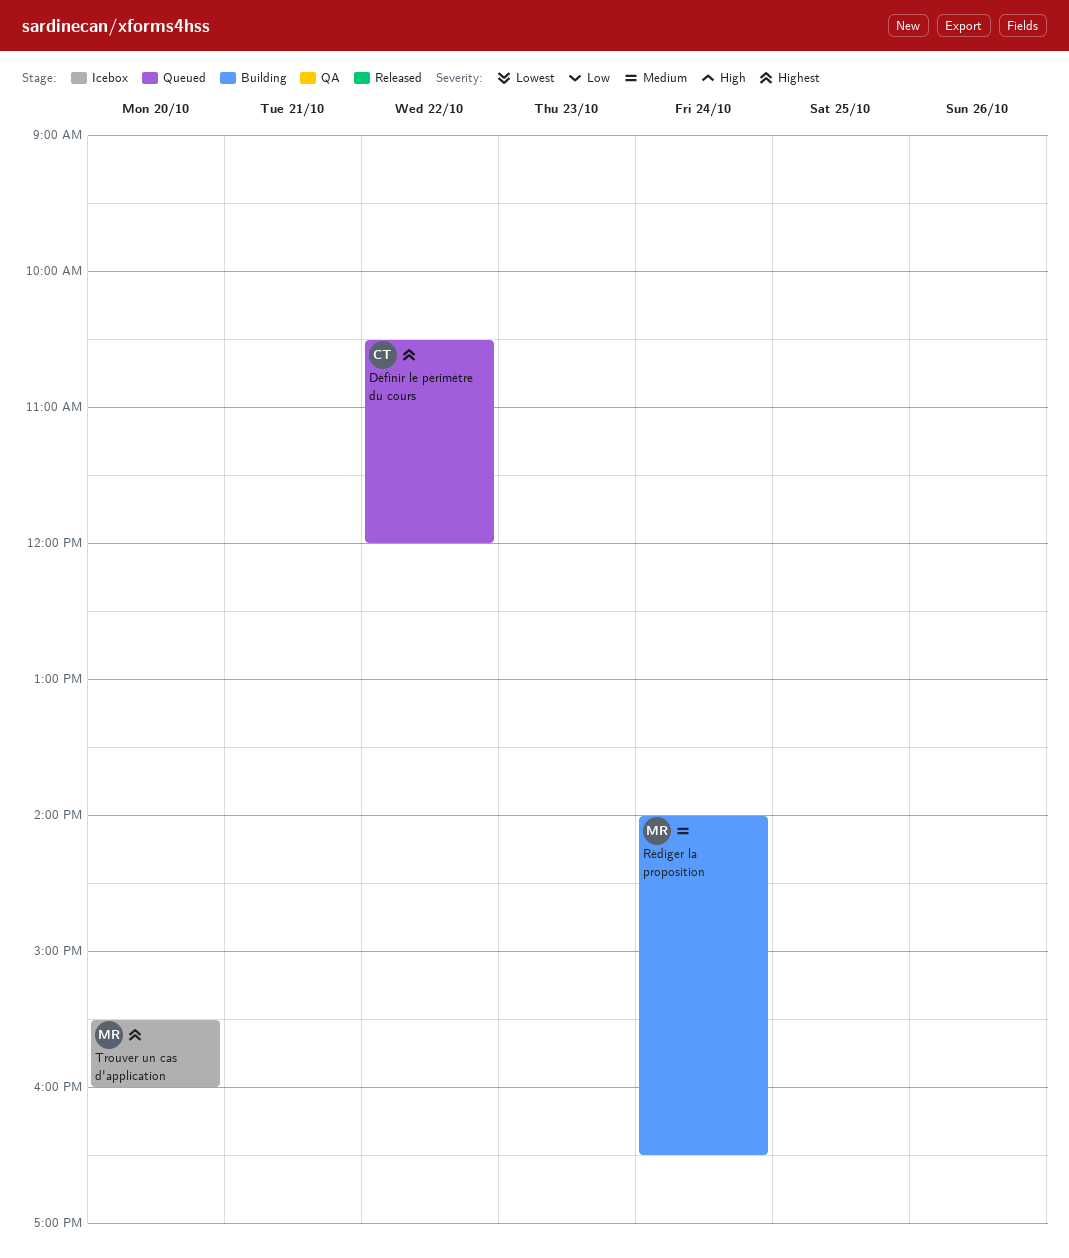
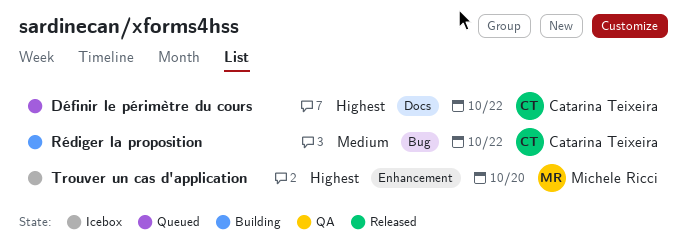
Rédiger la proposition, owner: Michele Ricci -> Catarina Teixeira
Rédiger la proposition, day: Oct 24 -> Oct 22

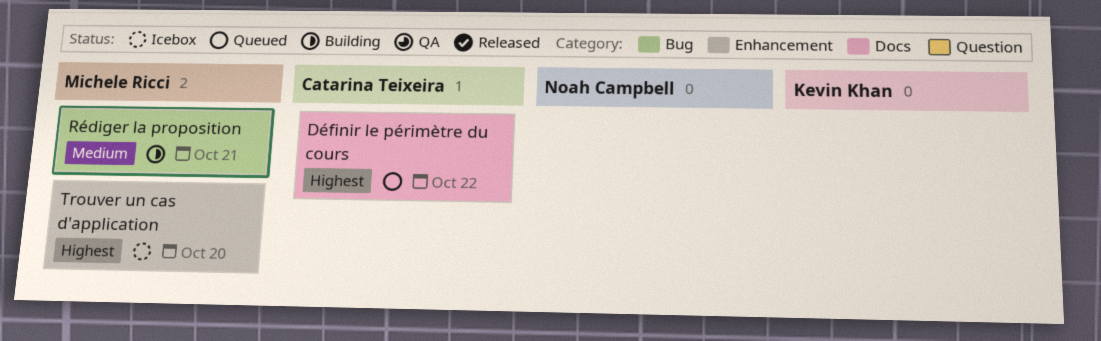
Rédiger la proposition, owner: Catarina Teixeira -> Michele Ricci
Rédiger la proposition, day: Oct 22 -> Oct 21

